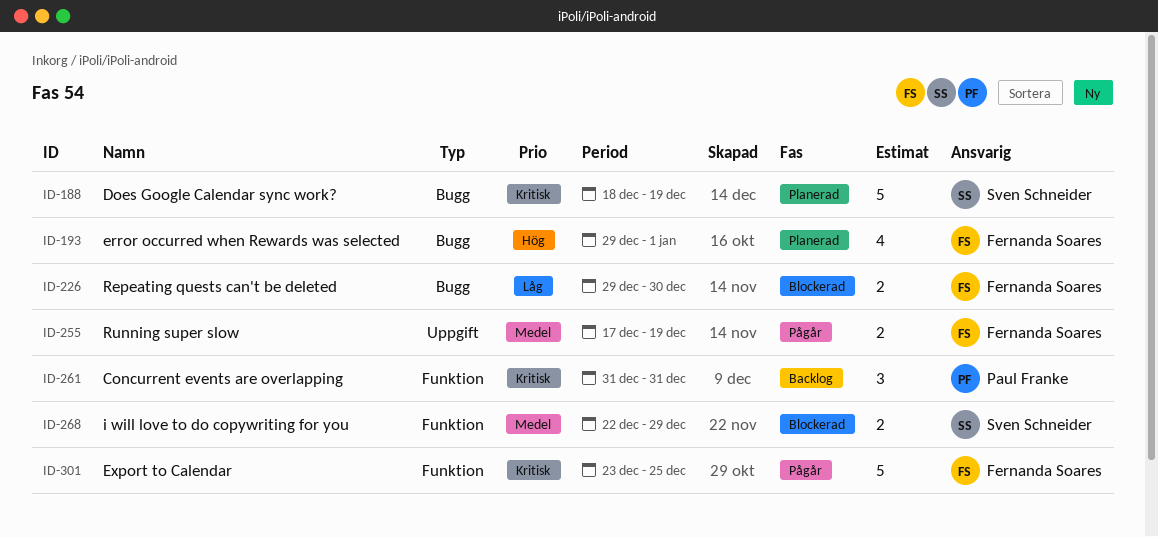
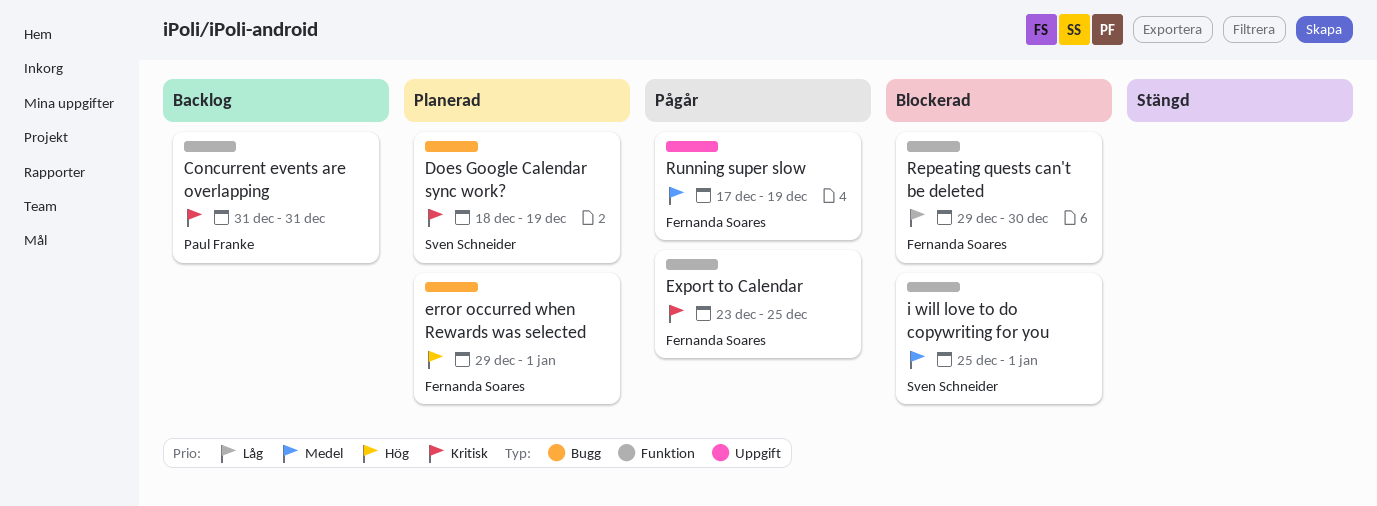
i will love to do copywriting for you, start: Dec 22 -> Dec 25
i will love to do copywriting for you, due: Dec 29 -> Jan 1
Repeating quests can't be deleted, label: Bugg -> Funktion

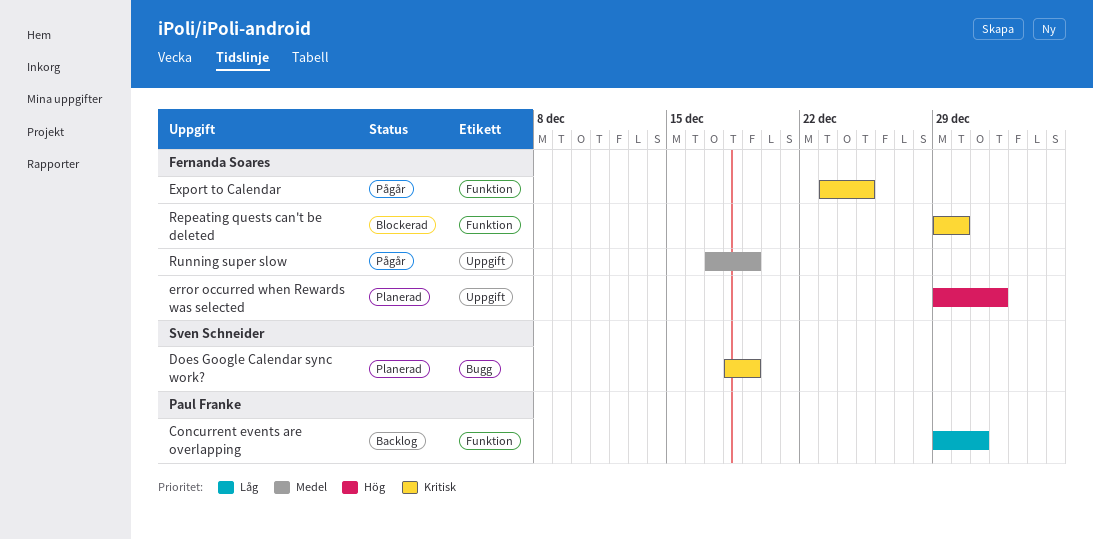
Concurrent events are overlapping, priority: Kritisk -> Låg
Concurrent events are overlapping, start: Dec 31 -> Dec 29
error occurred when Rewards was selected, label: Bugg -> Uppgift
i will love to do copywriting for you: present -> none
Repeating quests can't be deleted, priority: Låg -> Kritisk

